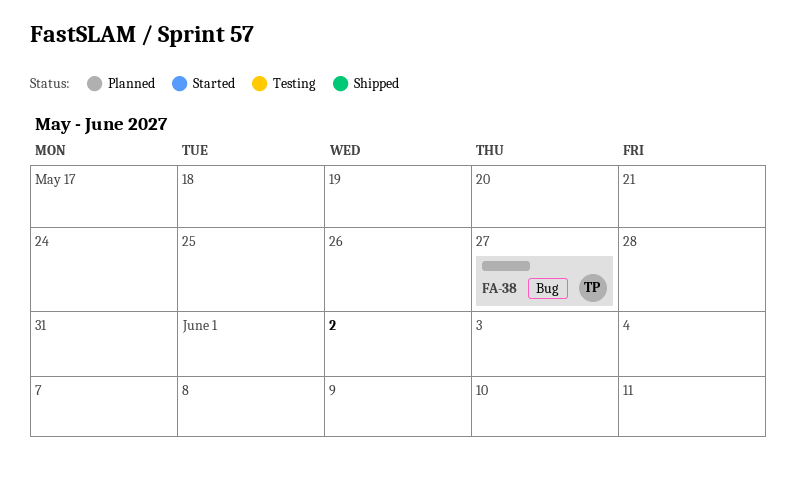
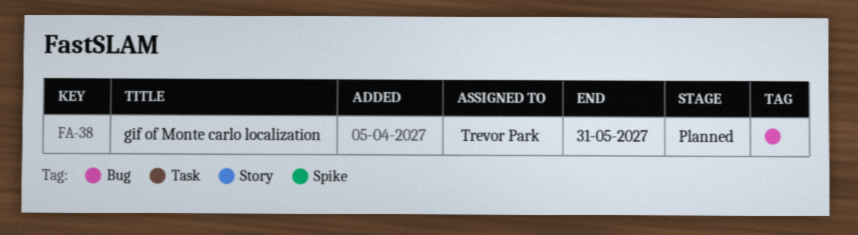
FA-38, due: May 27 -> May 31

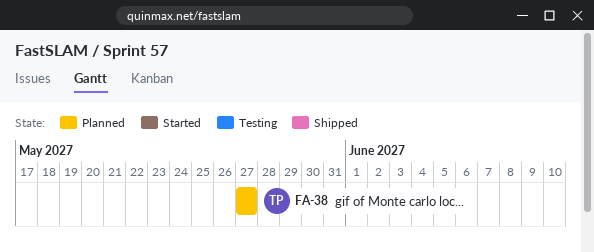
FA-38, due: May 31 -> May 27

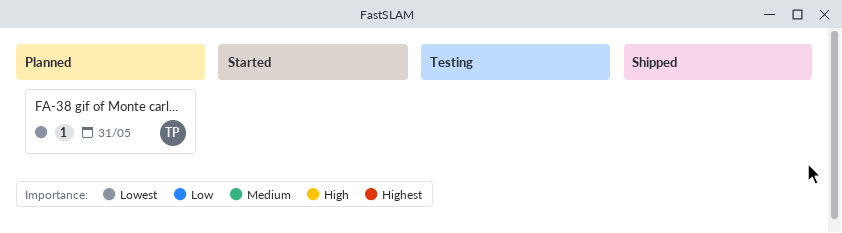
FA-38, due: May 27 -> May 31

